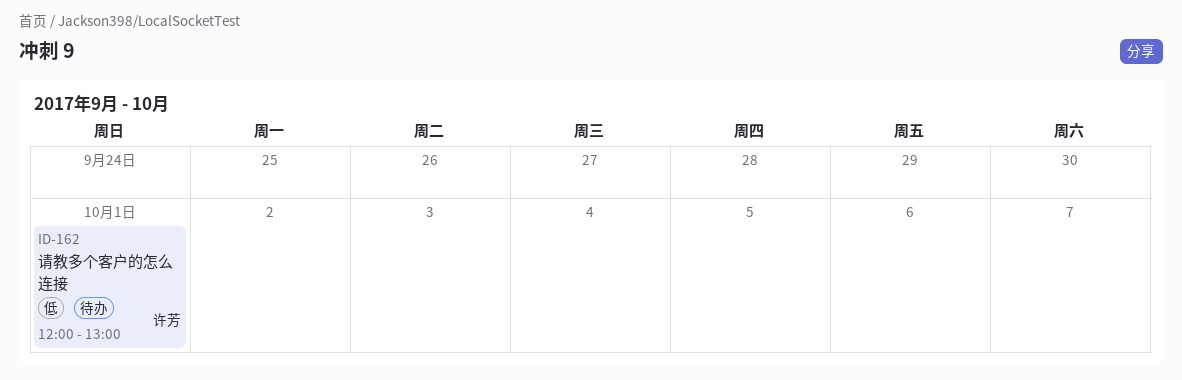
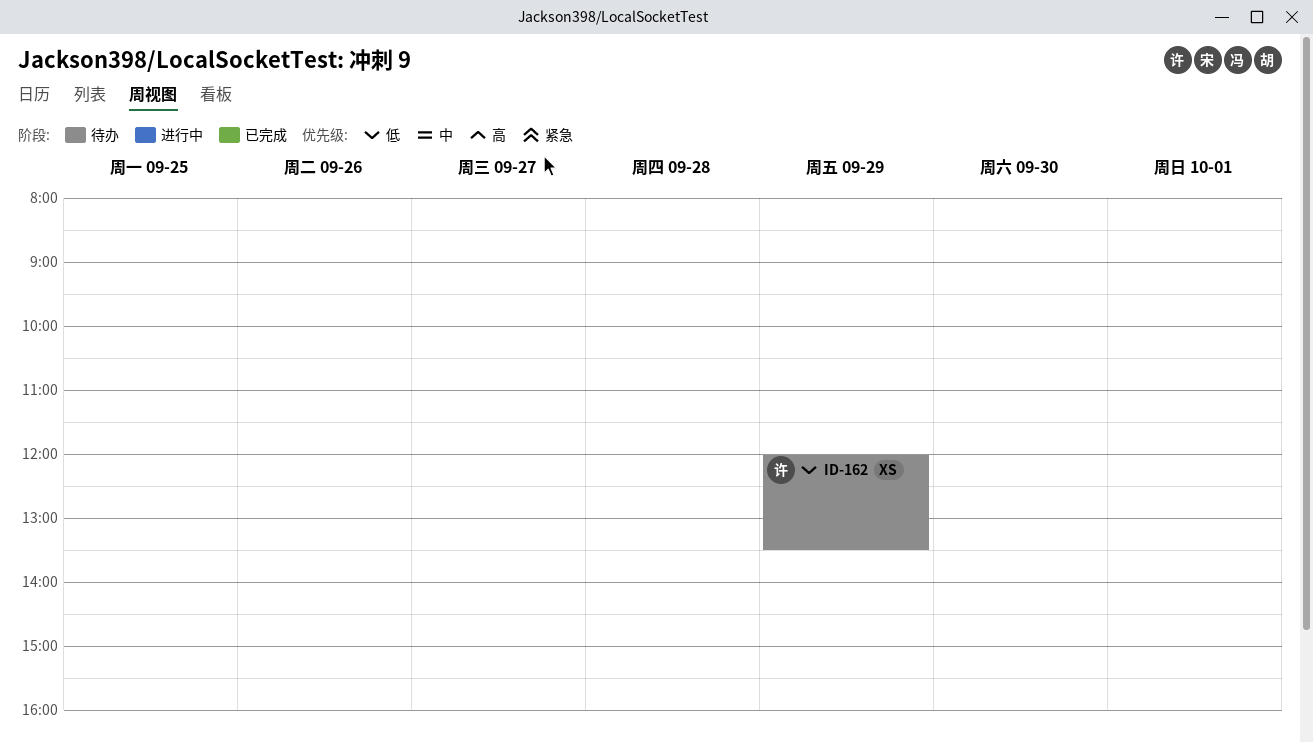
ID-162, day: Oct 1 -> Sep 29
ID-162, ends: 13:00 -> 13:30

